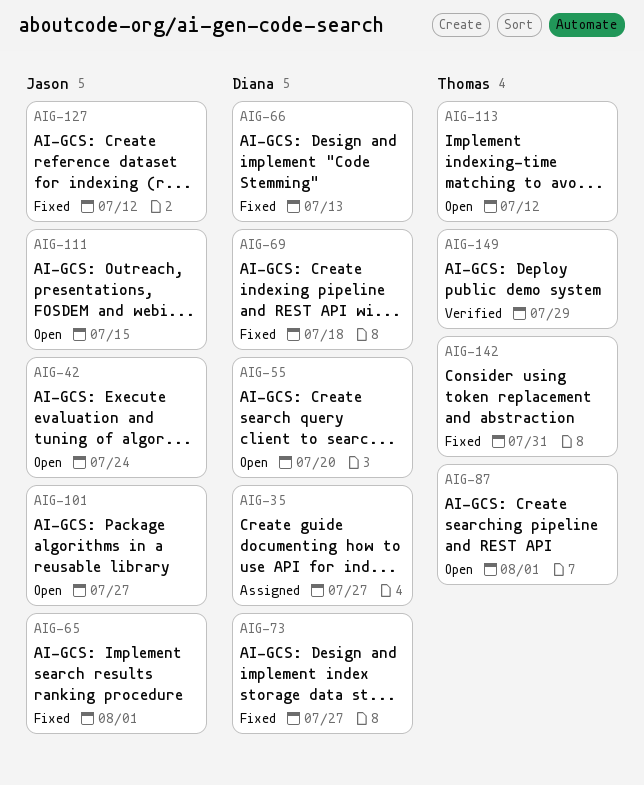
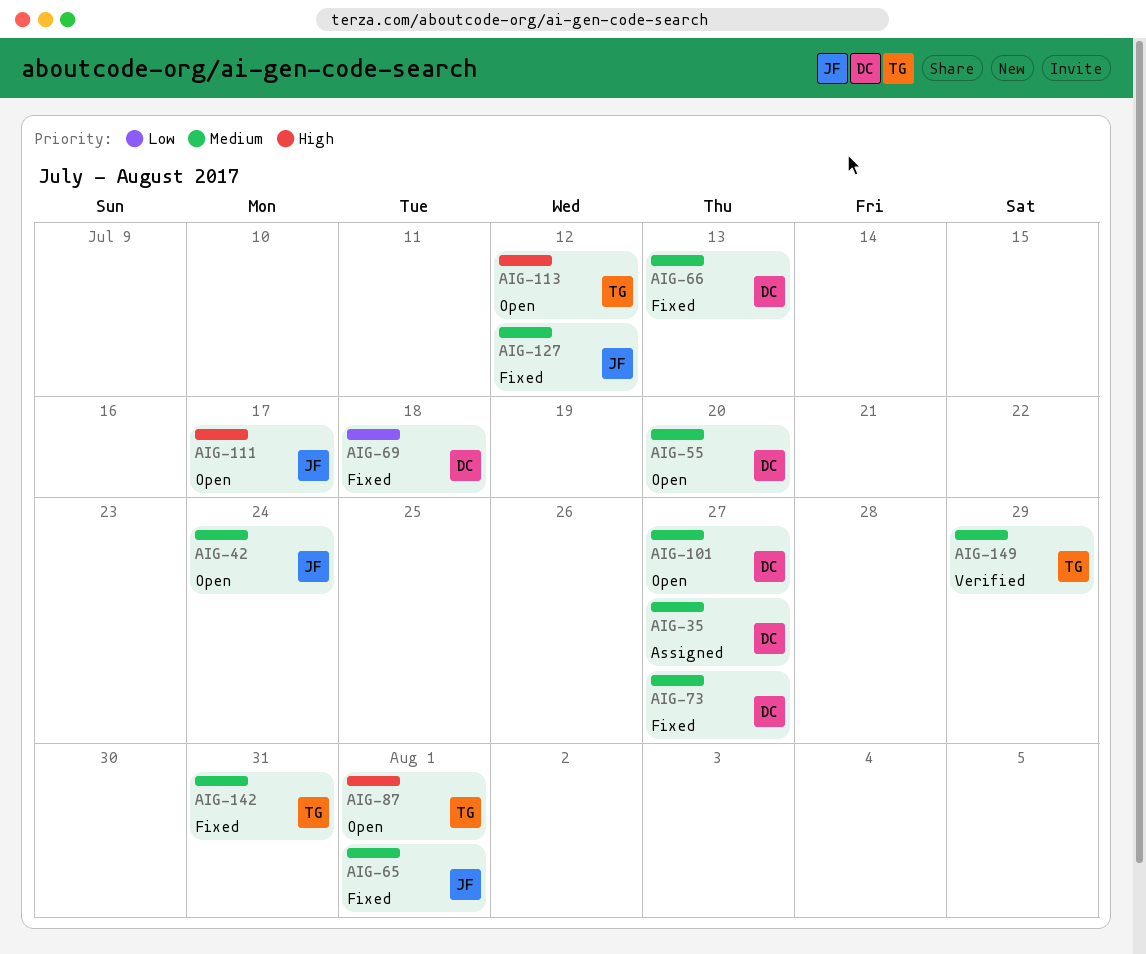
AIG-101, owner: Jason -> Diana
AIG-111, due: Jul 15 -> Jul 17

